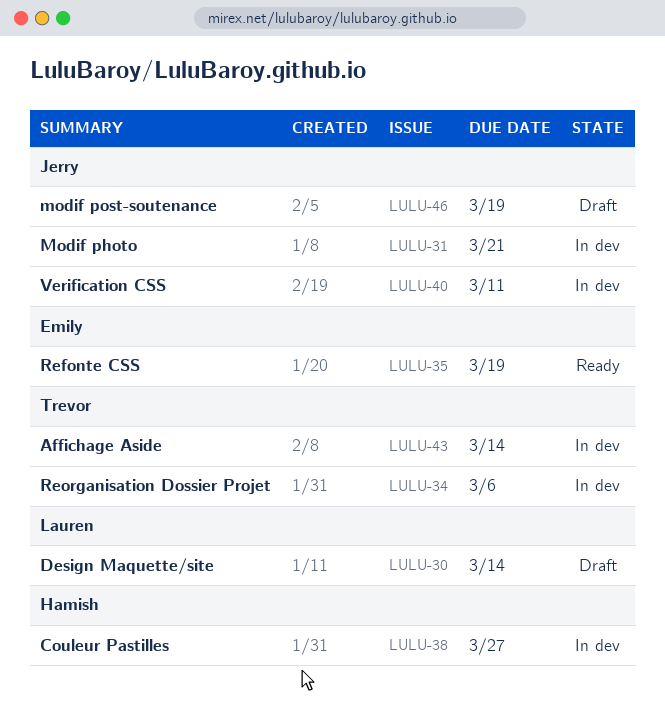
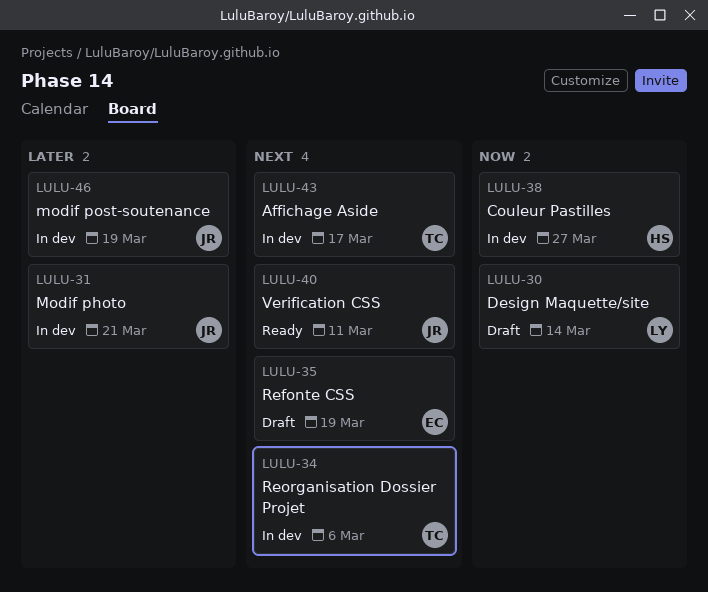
LULU-35, status: Ready -> Draft
LULU-40, status: In dev -> Ready
LULU-43, due: Mar 14 -> Mar 17
LULU-46, status: Draft -> In dev

